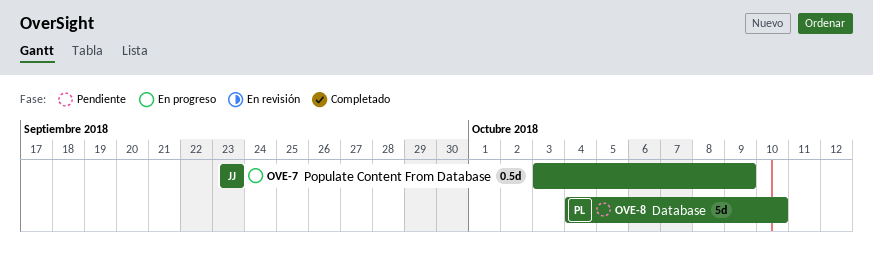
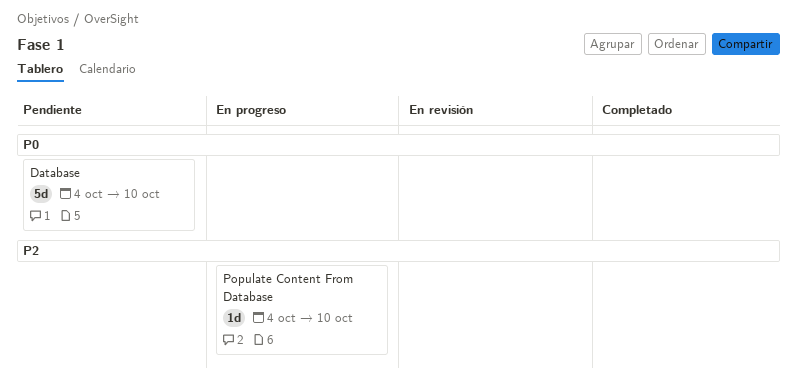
Populate Content From Database, estimate: 0.5d -> 1d
Populate Content From Database, start: Oct 3 -> Oct 4
Populate Content From Database, due: Oct 9 -> Oct 10

